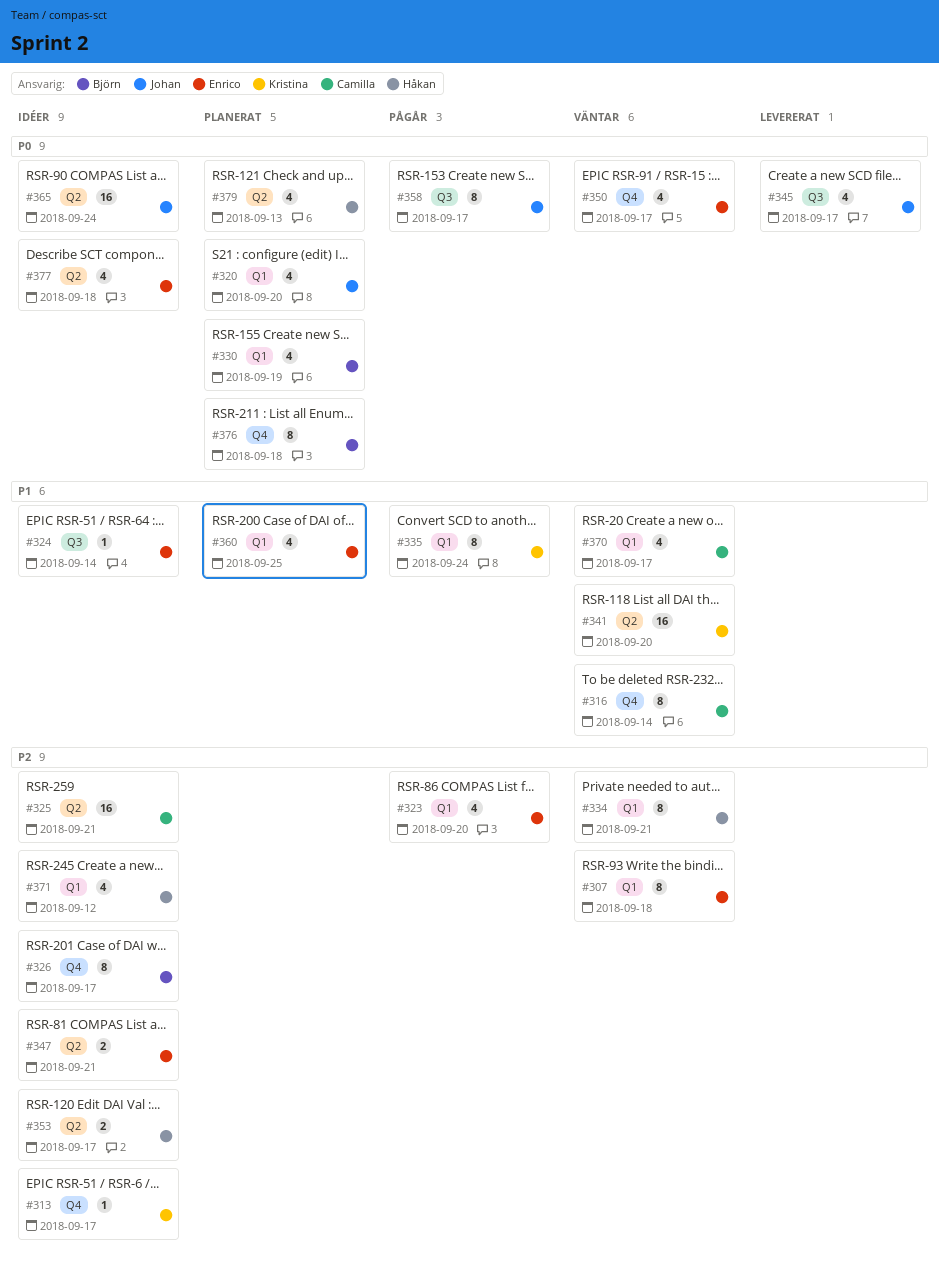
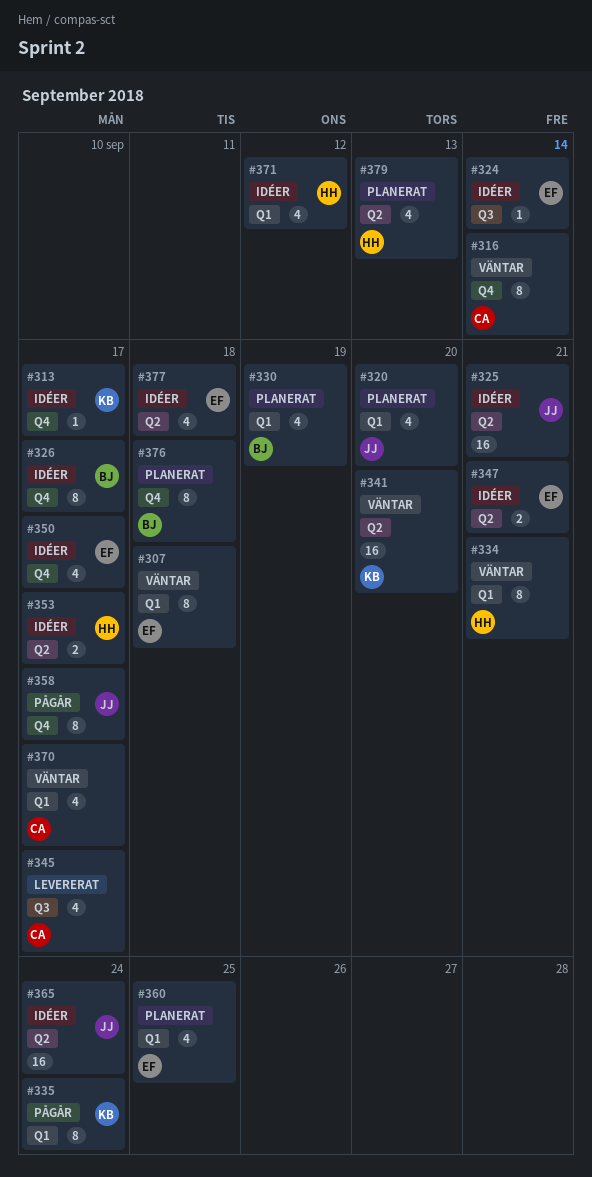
#323: present -> none
#325, owner: Camilla -> Johan
#345, owner: Johan -> Camilla
#350, status: Väntar -> Idéer
#358, label: Q3 -> Q4

